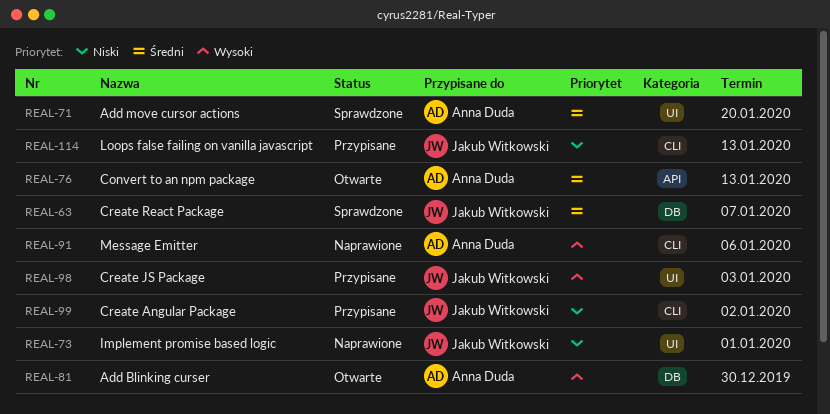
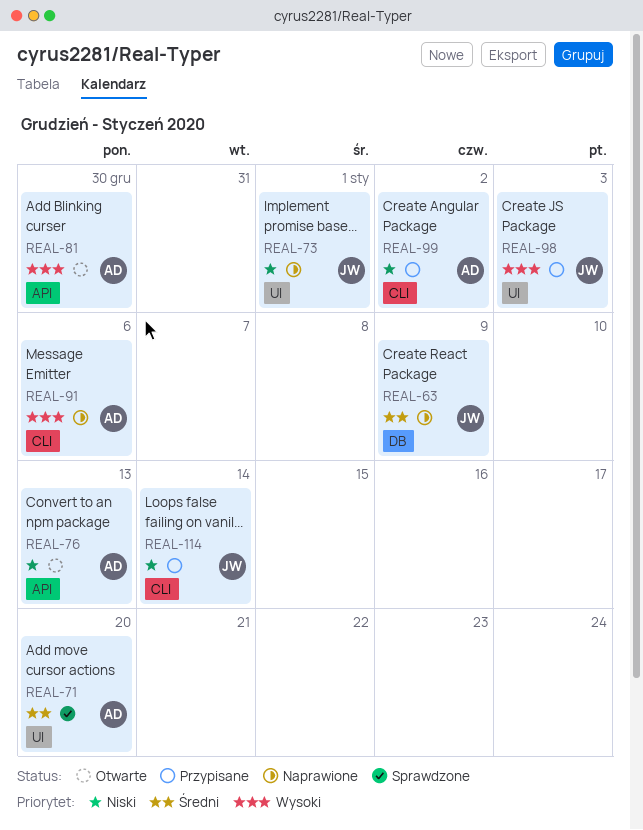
REAL-63, status: Sprawdzone -> Naprawione
REAL-63, due: Jan 7 -> Jan 9
REAL-76, priority: Średni -> Niski
REAL-81, label: DB -> API
REAL-99, owner: Jakub Witkowski -> Anna Duda
REAL-114, due: Jan 13 -> Jan 14

